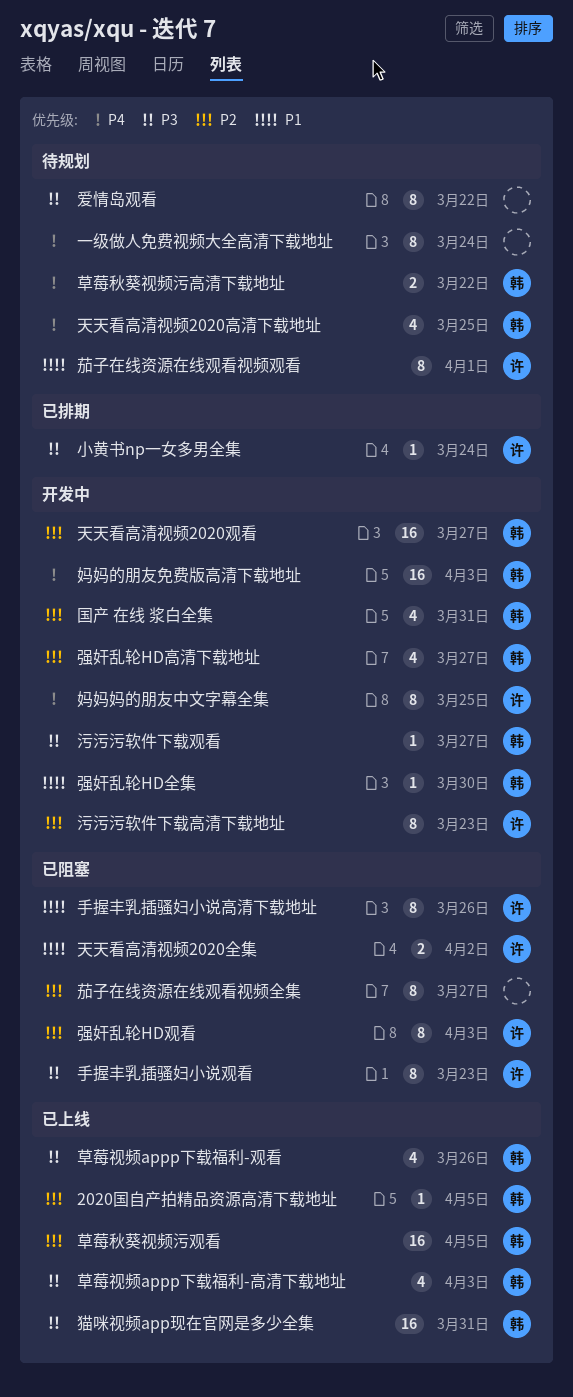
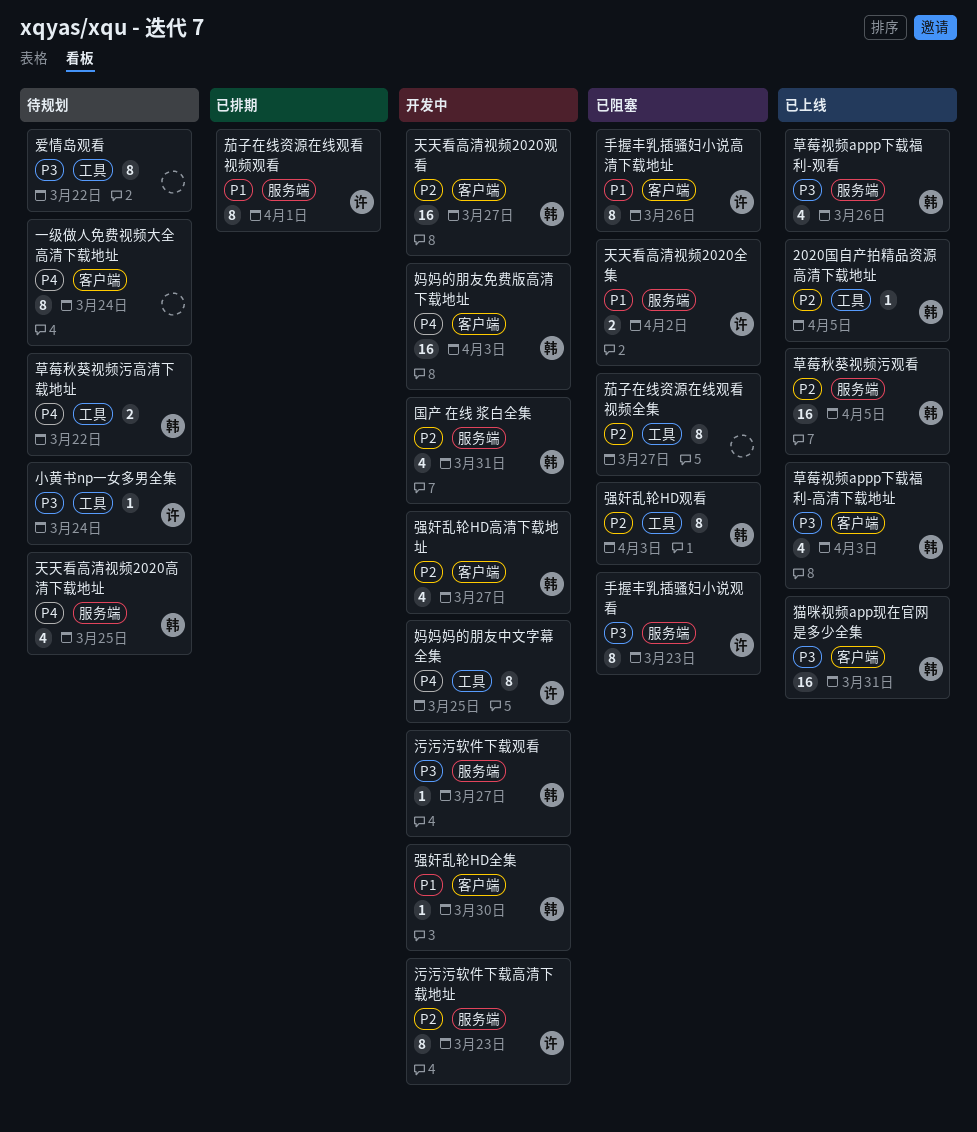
小黄书np一女多男全集, status: 已排期 -> 待规划
强奸乱轮HD观看, owner: 许 -> 韩
茄子在线资源在线观看视频观看, status: 待规划 -> 已排期

